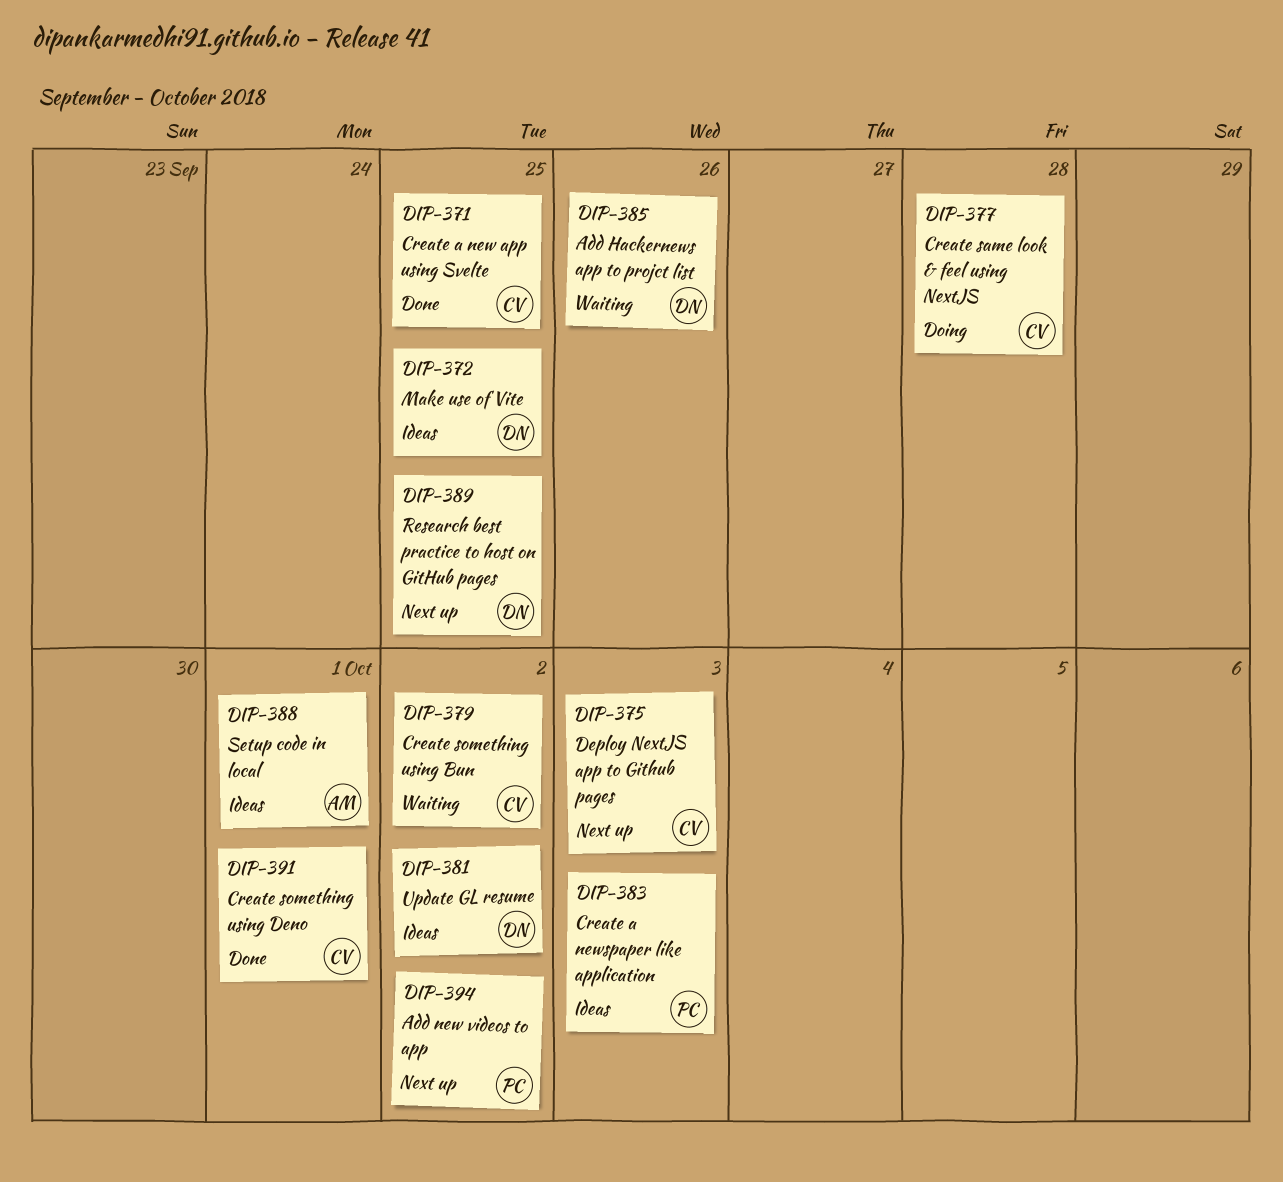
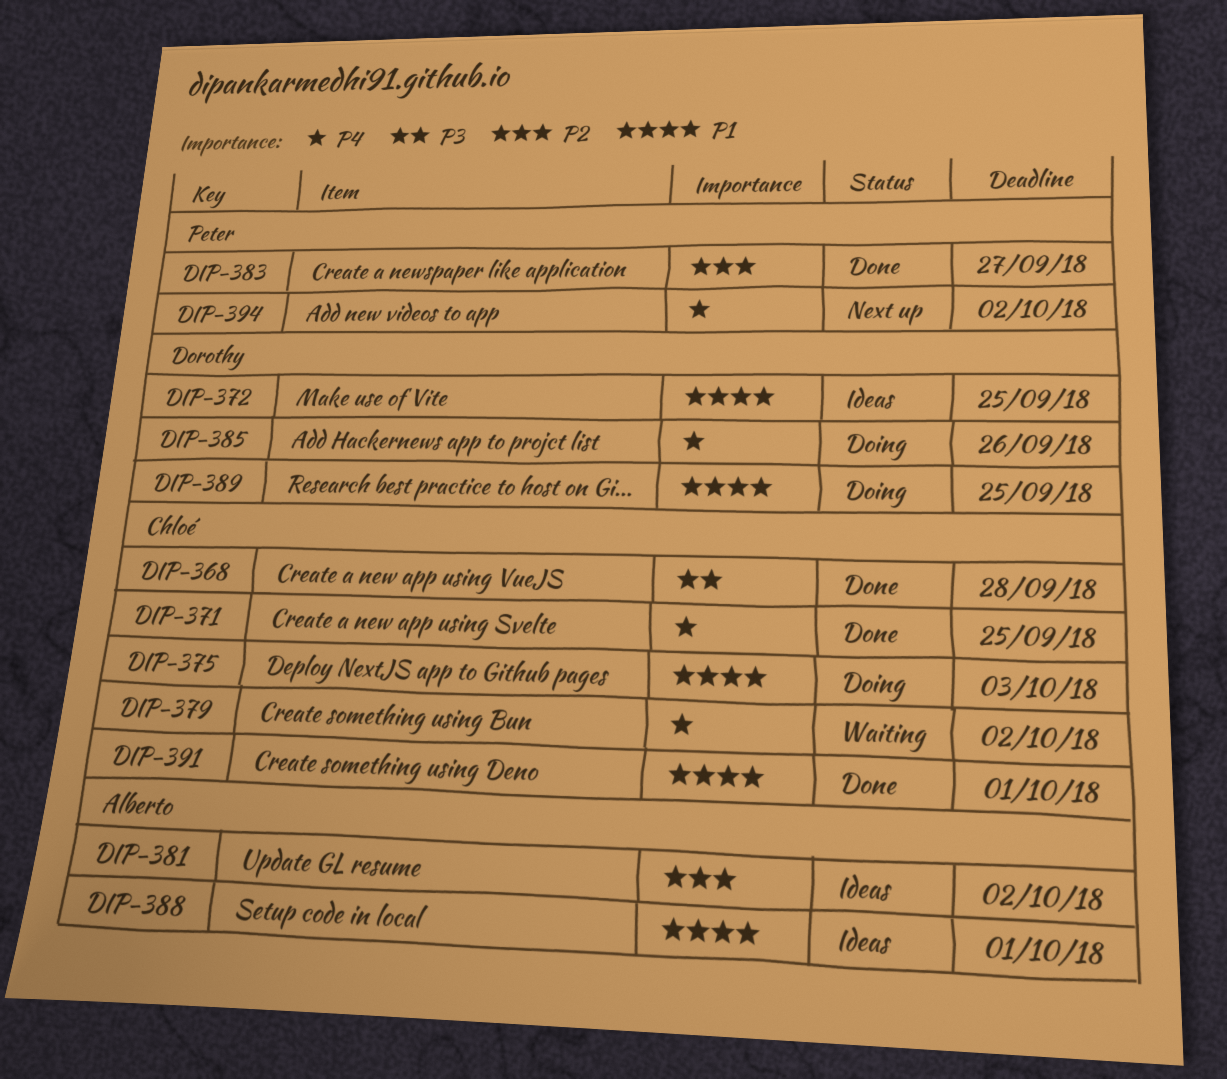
DIP-368: none -> present
DIP-375, status: Next up -> Doing
DIP-377: present -> none
DIP-381, owner: Dorothy -> Alberto
DIP-383, status: Ideas -> Done
DIP-383, due: Oct 3 -> Sep 27
DIP-385, status: Waiting -> Doing
DIP-389, status: Next up -> Doing

